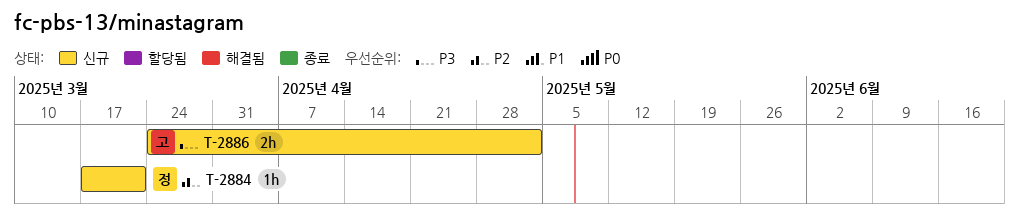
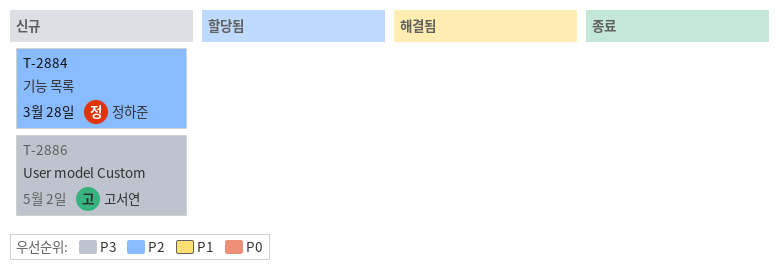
T-2884, due: Mar 21 -> Mar 28

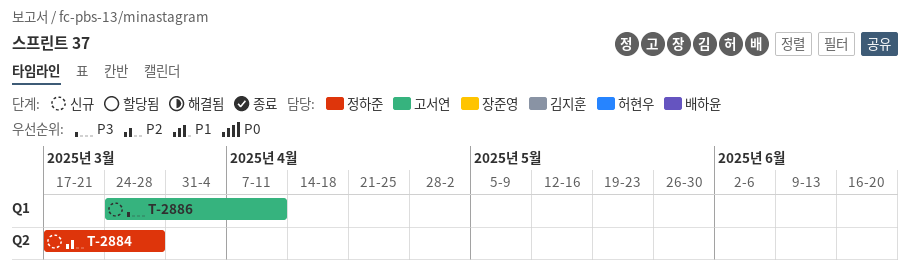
T-2886, due: May 2 -> Apr 11

